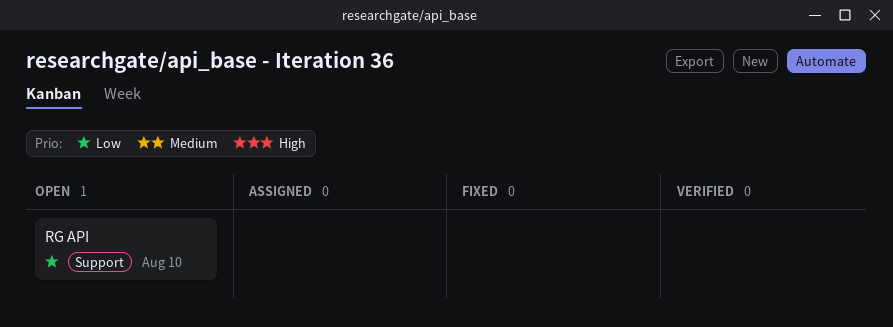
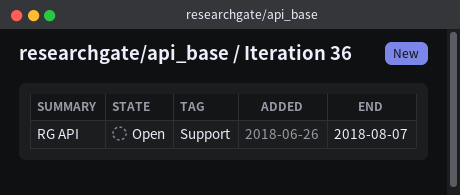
RG API, due: Aug 10 -> Aug 7

